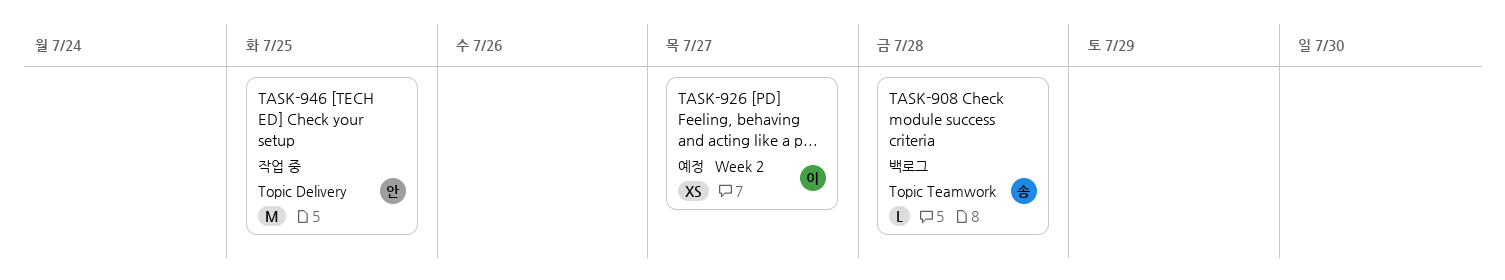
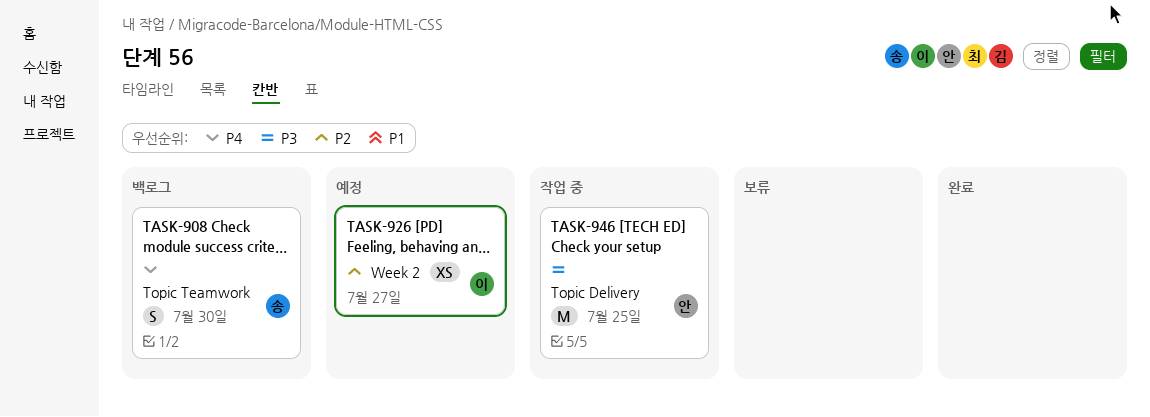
TASK-908, estimate: L -> S
TASK-908, due: Jul 28 -> Jul 30

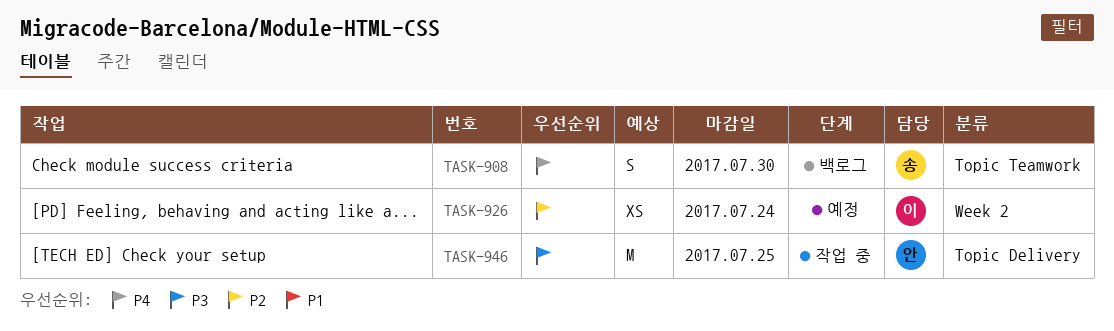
TASK-926, due: Jul 27 -> Jul 24

